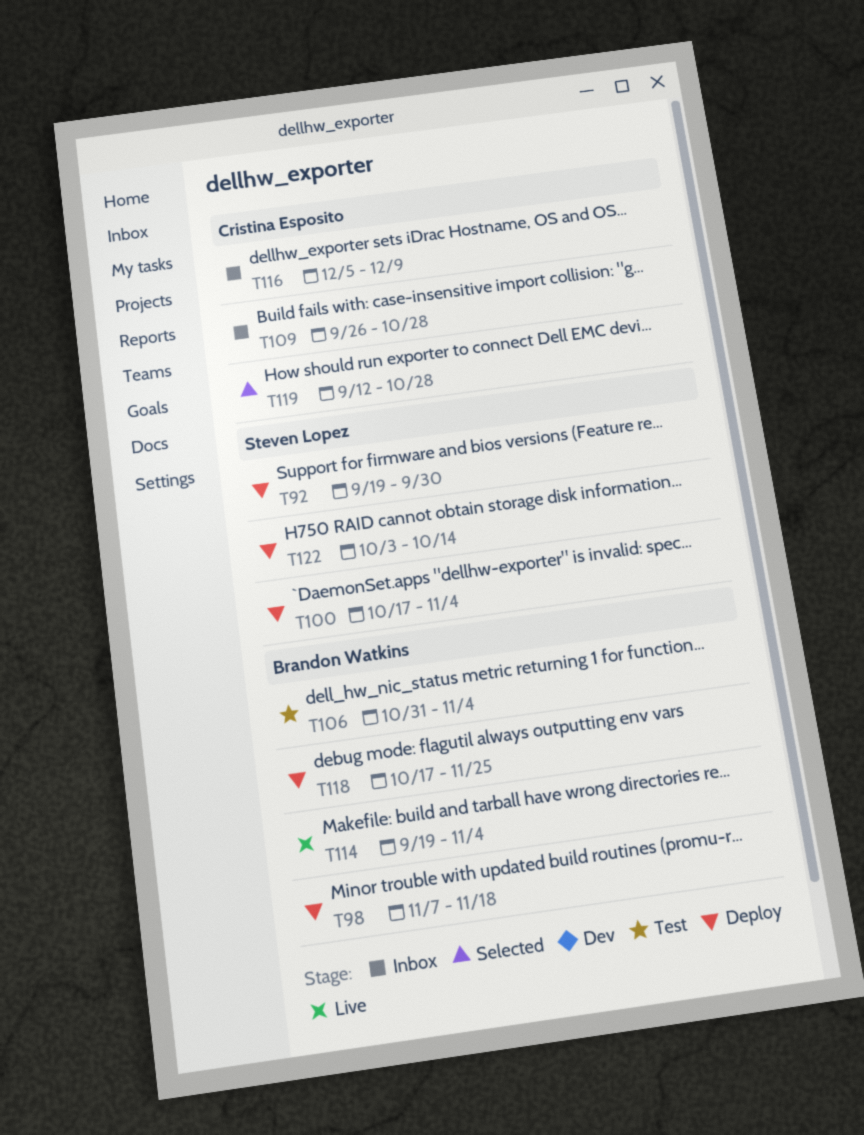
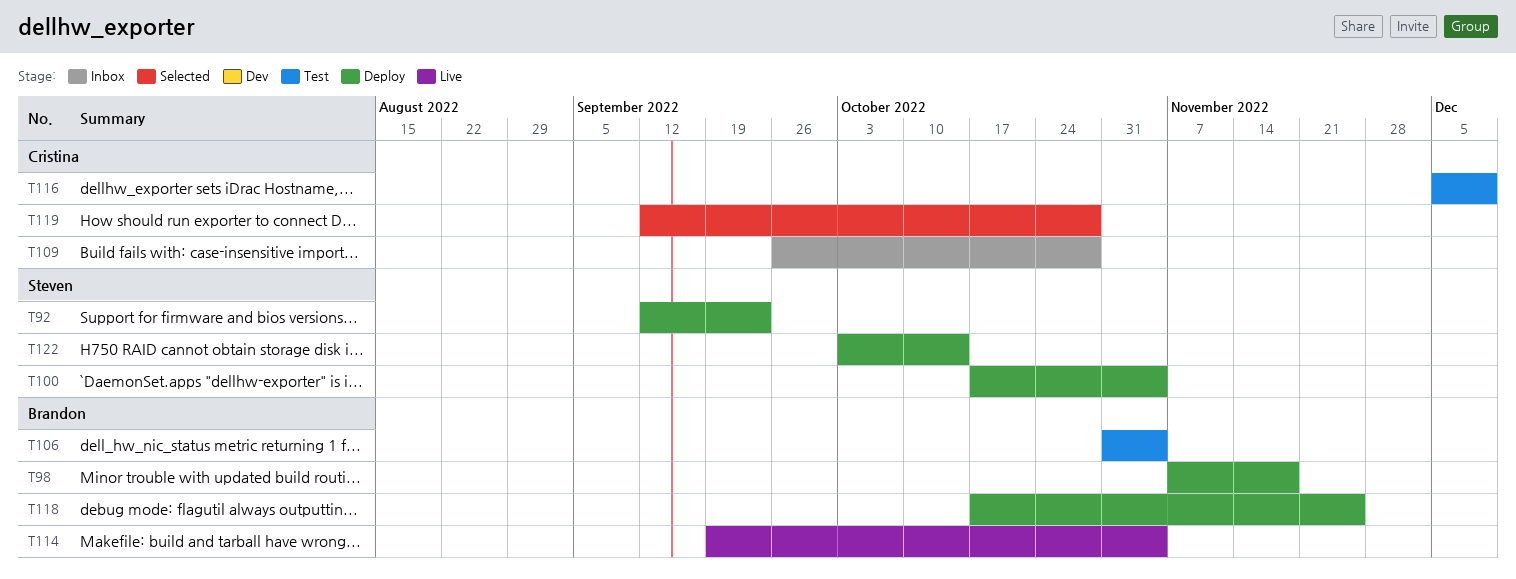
T92, start: Sep 19 -> Sep 12
T92, due: Sep 30 -> Sep 23
T116, status: Inbox -> Test

